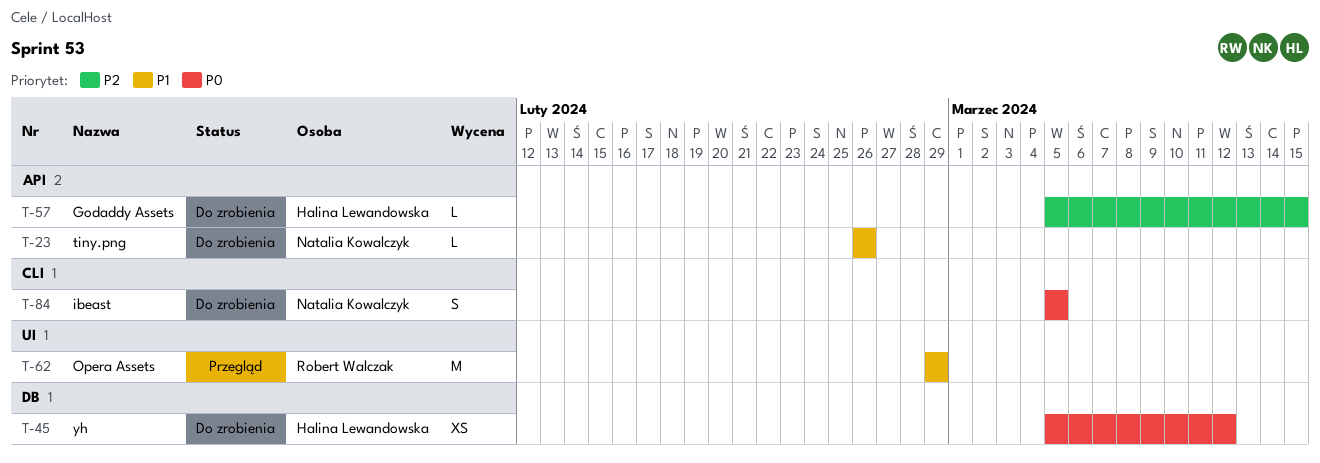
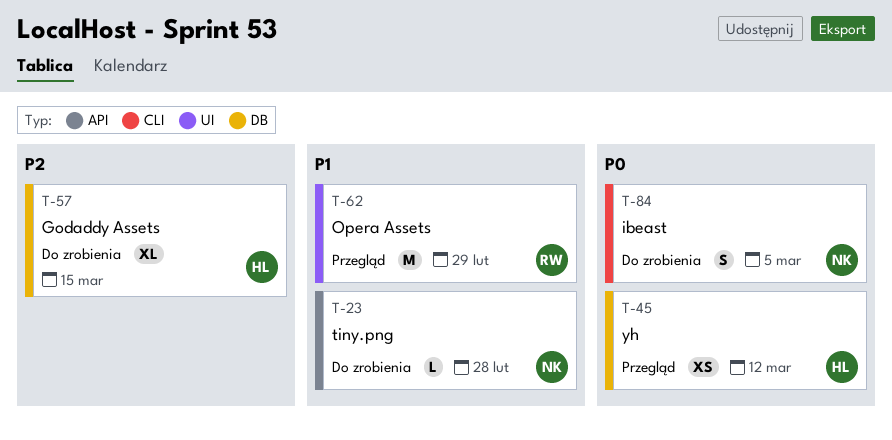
T-23, due: Feb 26 -> Feb 28
T-45, status: Do zrobienia -> Przegląd
T-57, label: API -> DB
T-57, estimate: L -> XL

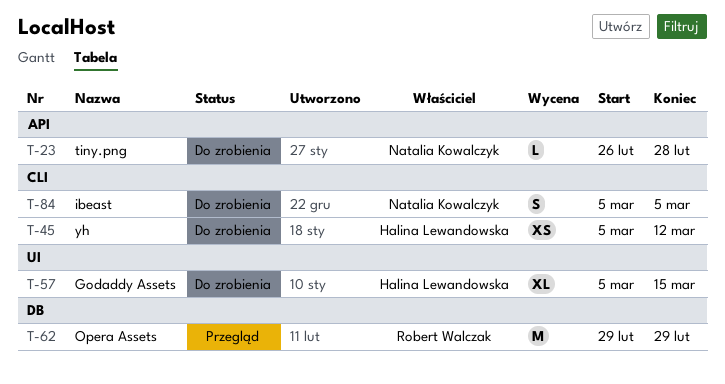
T-45, status: Przegląd -> Do zrobienia
T-45, label: DB -> CLI
T-57, label: DB -> UI
T-62, label: UI -> DB

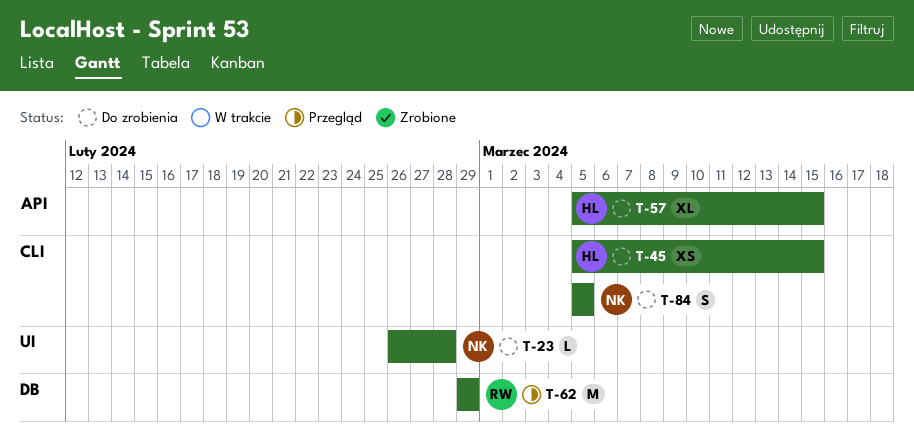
T-23, label: API -> UI
T-45, due: Mar 12 -> Mar 15
T-57, label: UI -> API

